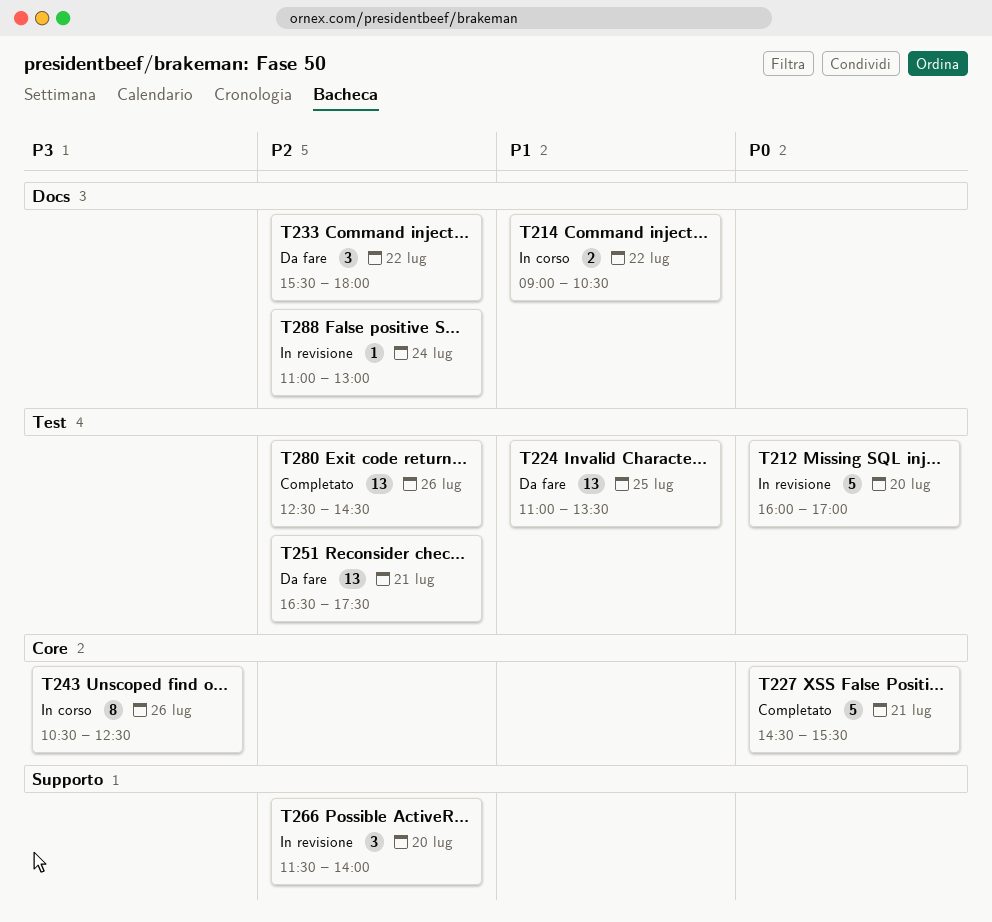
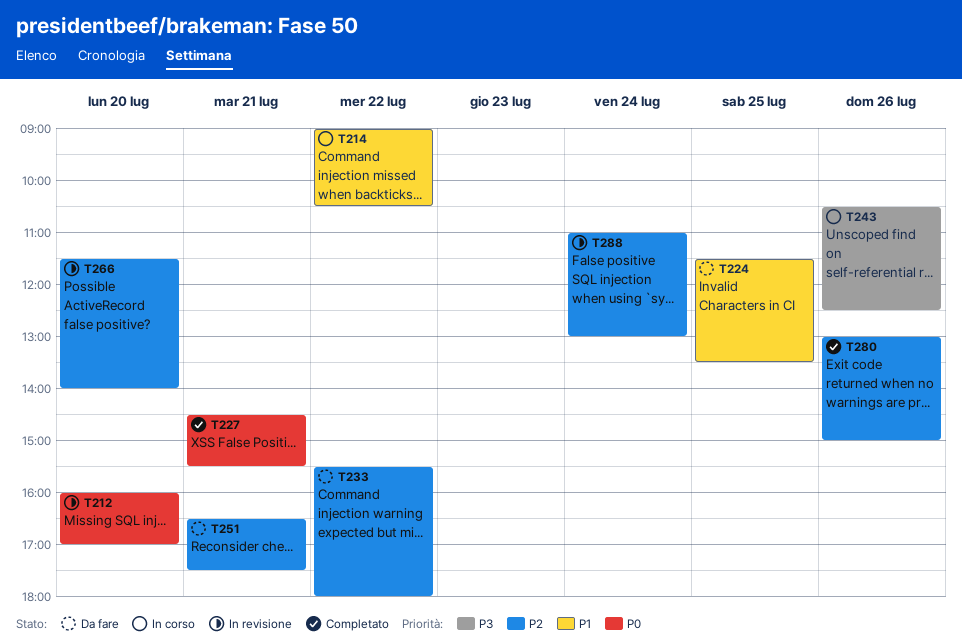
T224, begins: 11:00 -> 11:30
T280, begins: 12:30 -> 13:00
T280, ends: 14:30 -> 15:00

